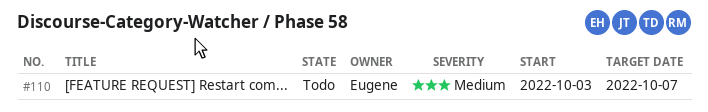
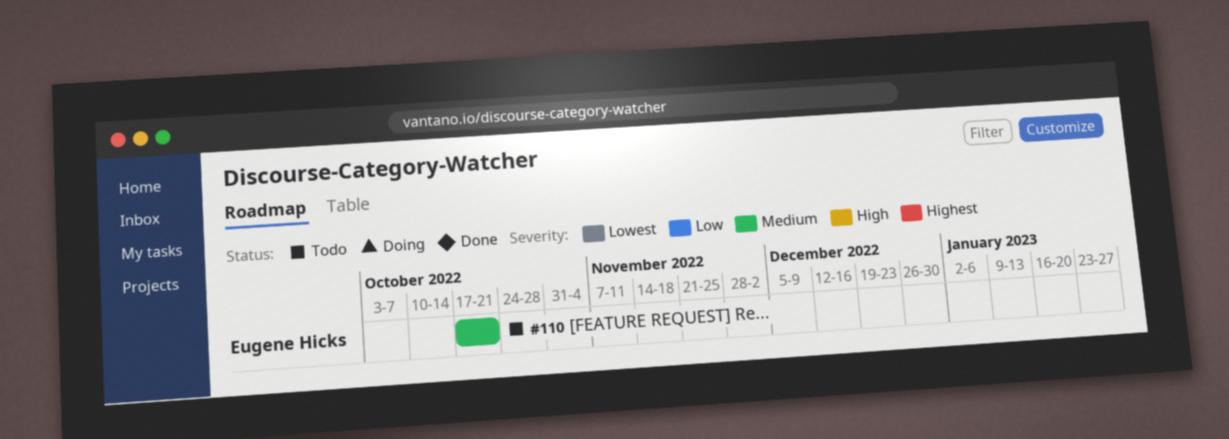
#110, start: Oct 3 -> Oct 17
#110, due: Oct 7 -> Oct 21

